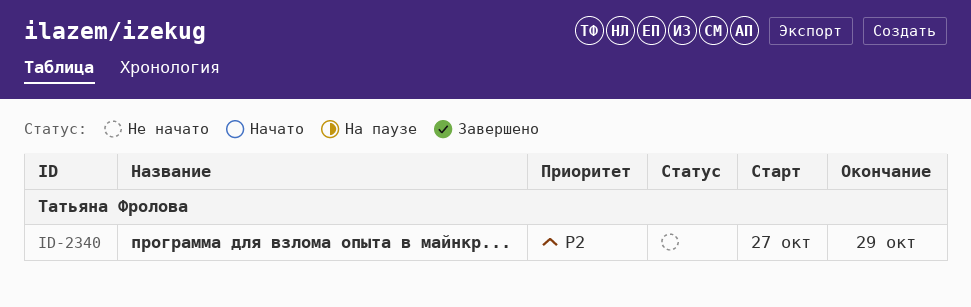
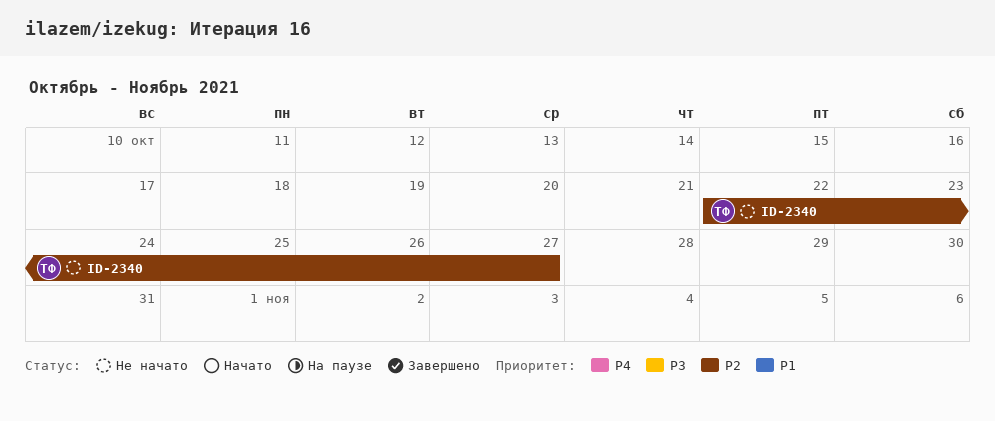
ID-2340, start: Oct 27 -> Oct 22
ID-2340, due: Oct 29 -> Oct 27

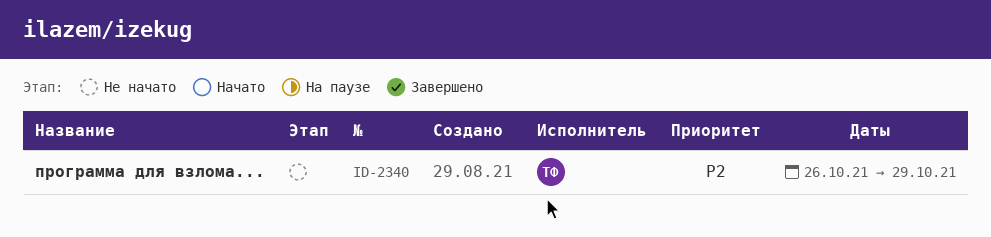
ID-2340, start: Oct 22 -> Oct 26
ID-2340, due: Oct 27 -> Oct 29

